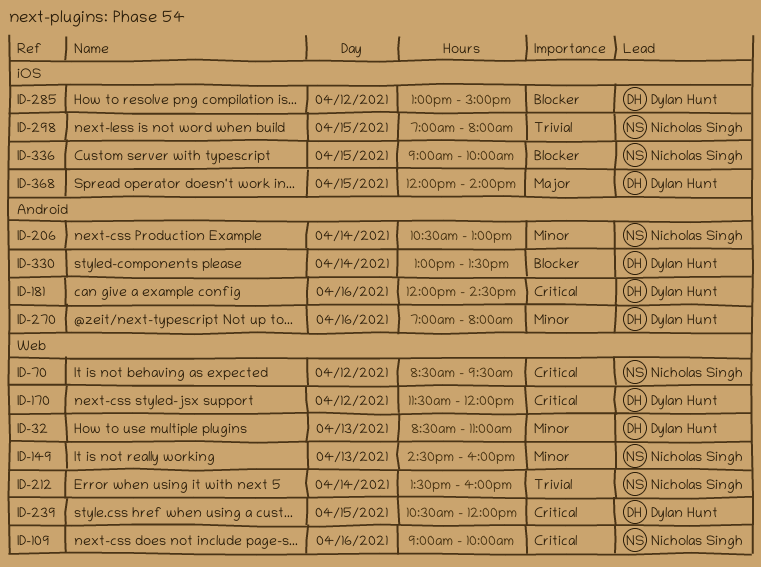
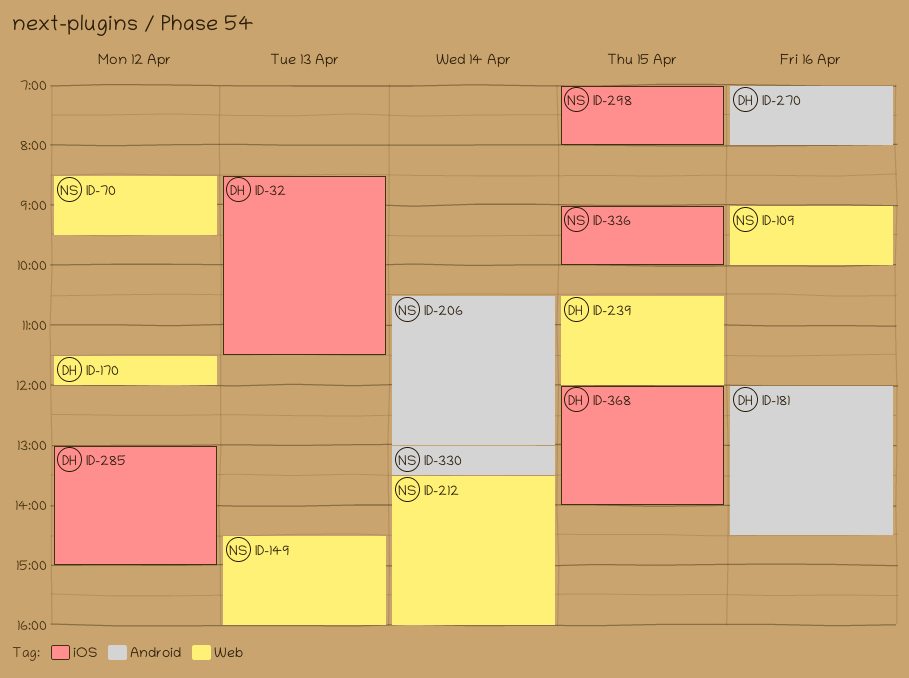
ID-32, label: Web -> iOS
ID-32, ends: 11:00 -> 11:30
ID-330, owner: Dylan Hunt -> Nicholas Singh

